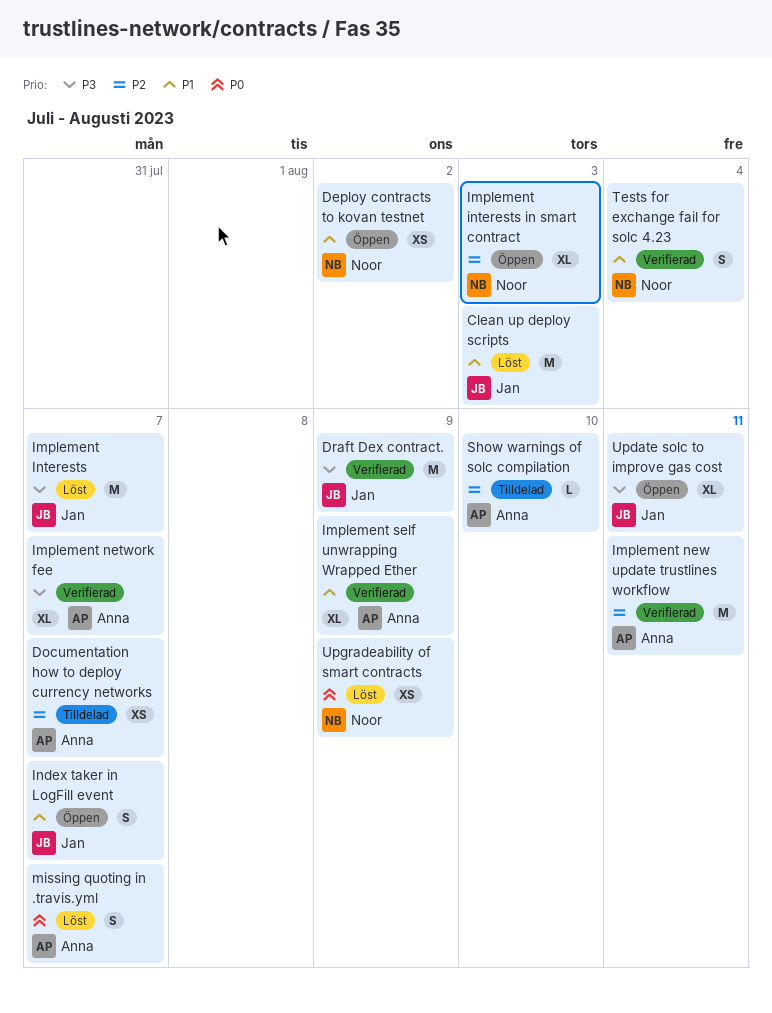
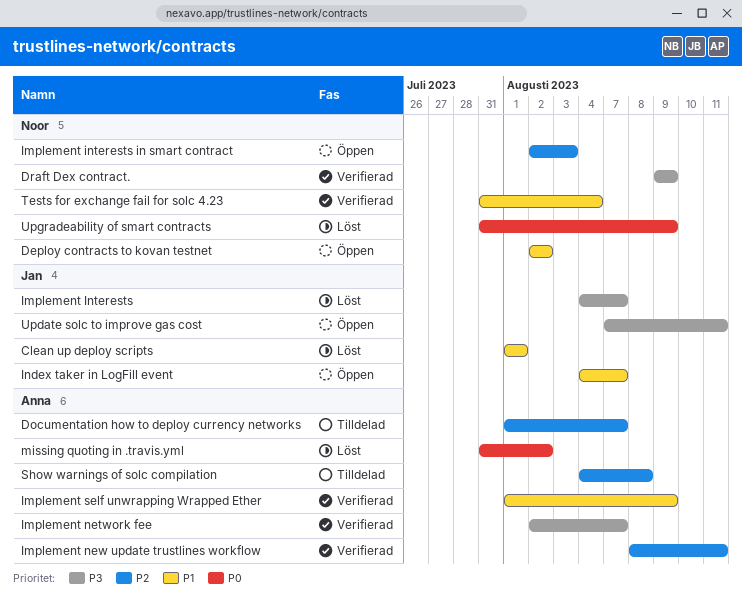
Clean up deploy scripts, due: Aug 3 -> Aug 1
Draft Dex contract., owner: Jan -> Noor
missing quoting in .travis.yml, due: Aug 7 -> Aug 2
Show warnings of solc compilation, due: Aug 10 -> Aug 8

